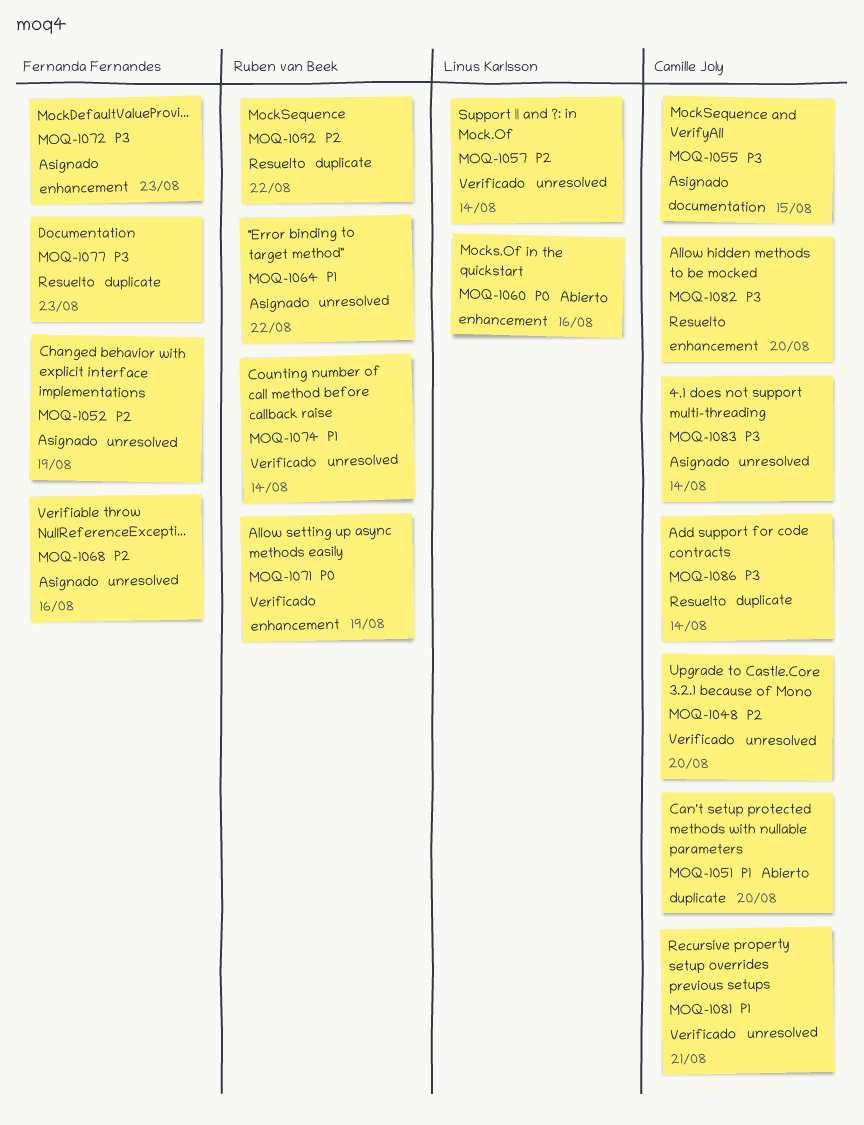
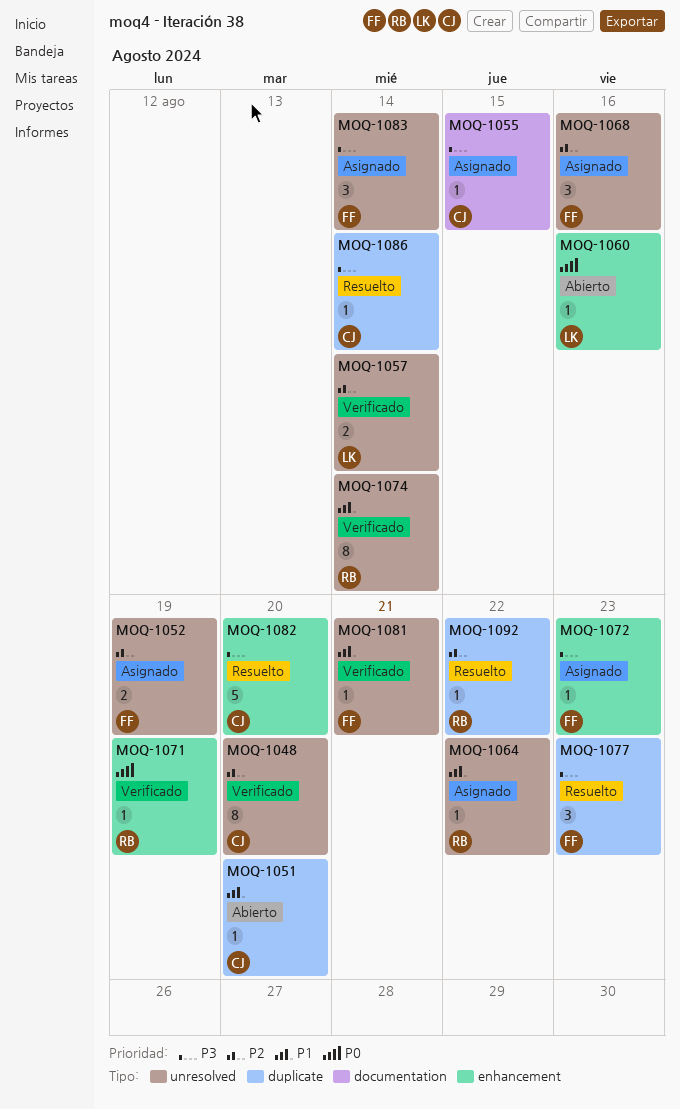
MOQ-1081, owner: Camille Joly -> Fernanda Fernandes
MOQ-1083, owner: Camille Joly -> Fernanda Fernandes

